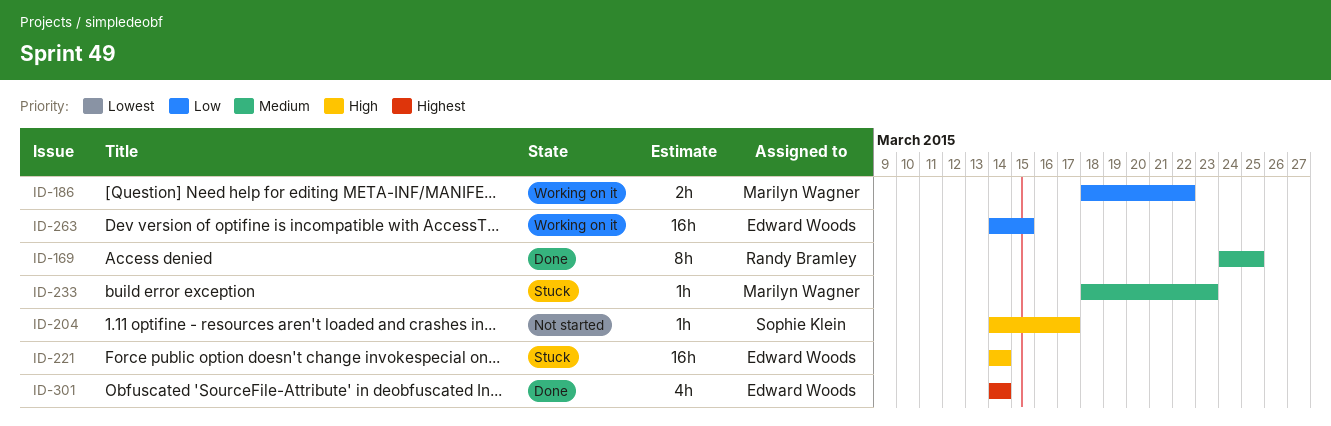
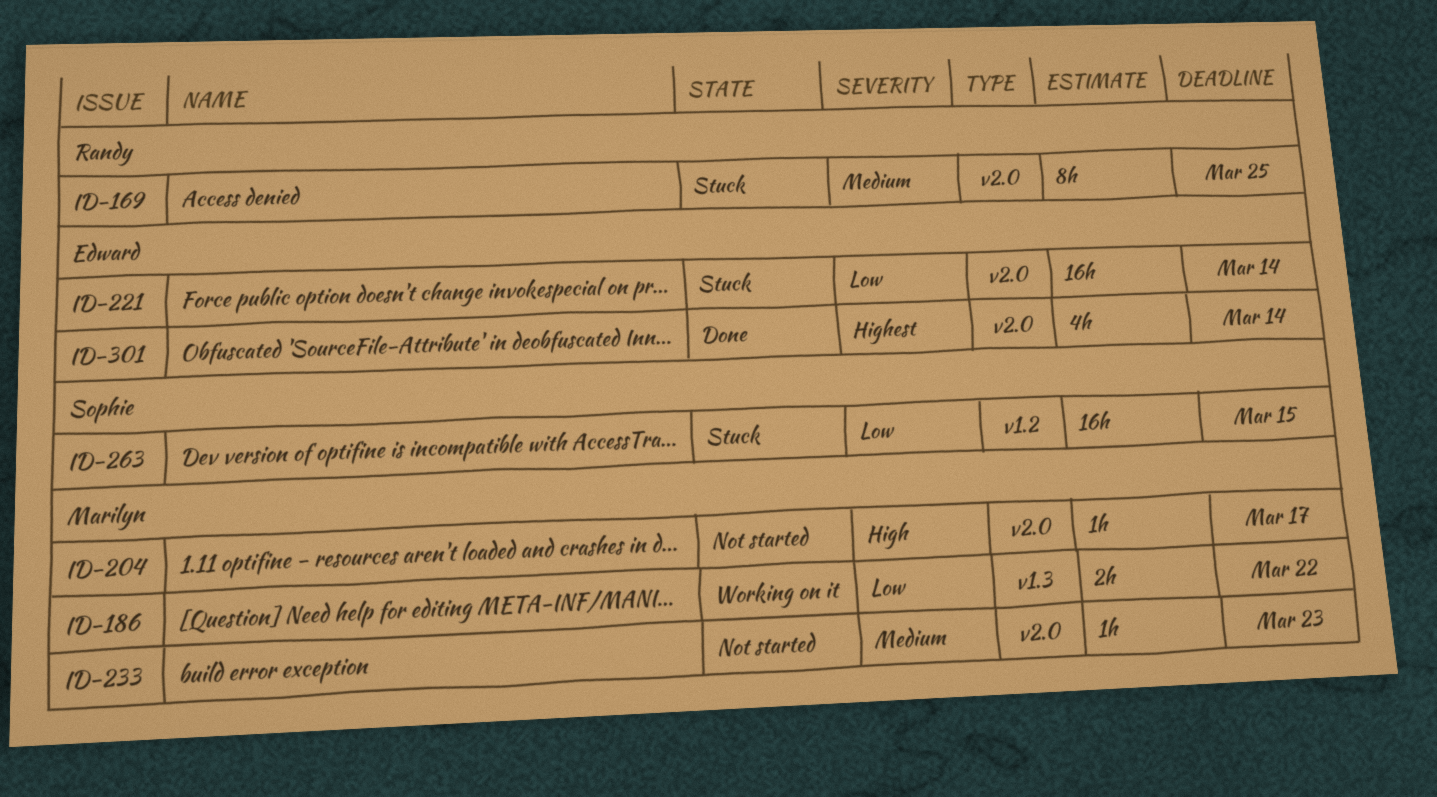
ID-169, status: Done -> Stuck
ID-204, owner: Sophie Klein -> Marilyn Wagner
ID-221, priority: High -> Low
ID-233, status: Stuck -> Not started
ID-263, status: Working on it -> Stuck
ID-263, owner: Edward Woods -> Sophie Klein

